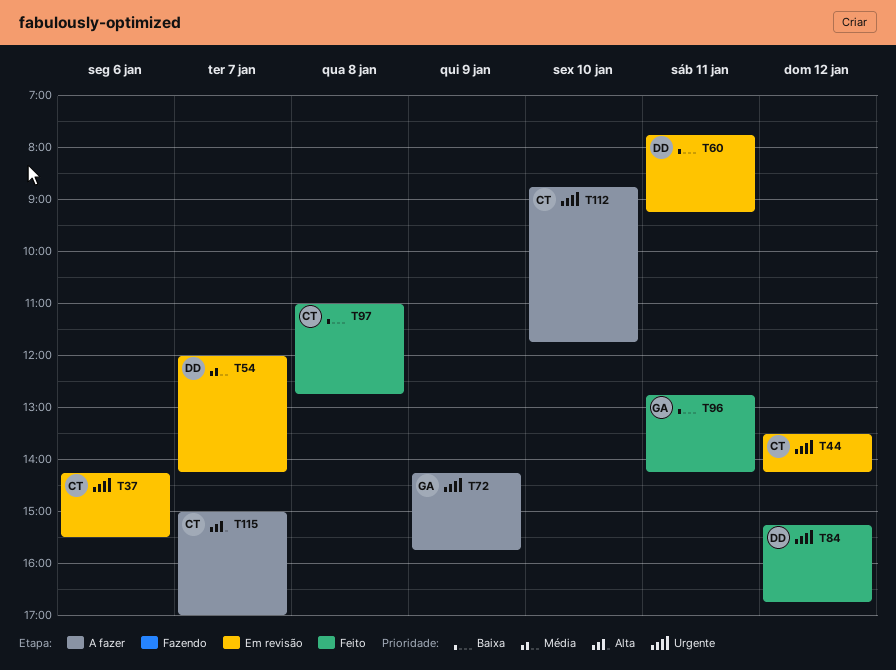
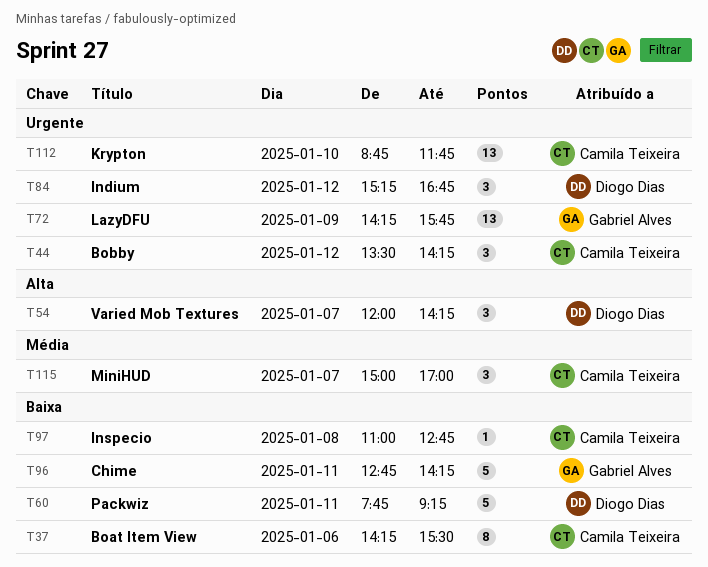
T37, priority: Urgente -> Baixa
T54, priority: Média -> Alta
T115, priority: Alta -> Média

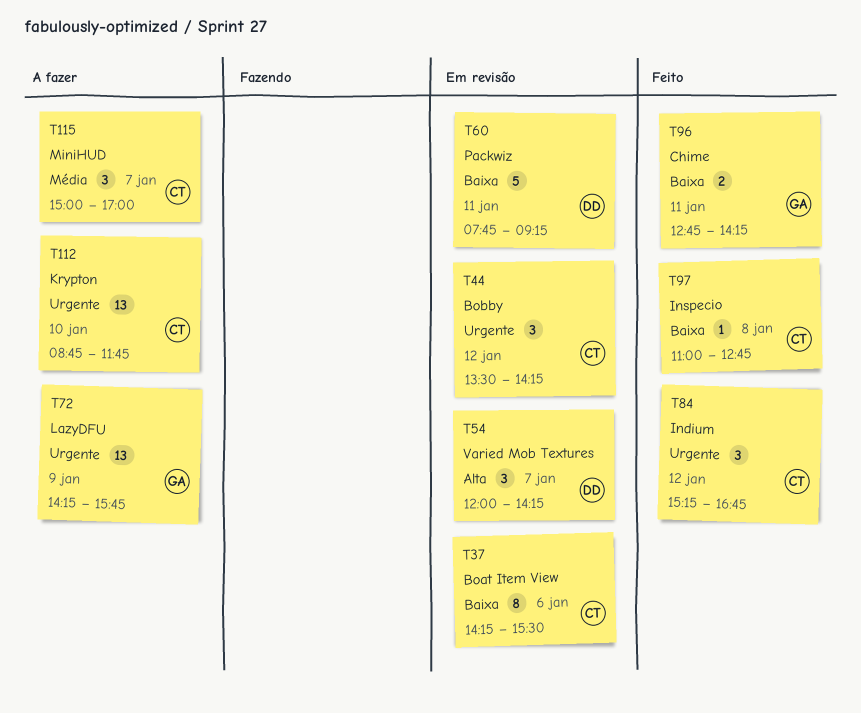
T84, owner: Diogo Dias -> Camila Teixeira
T96, estimate: 5 -> 2

